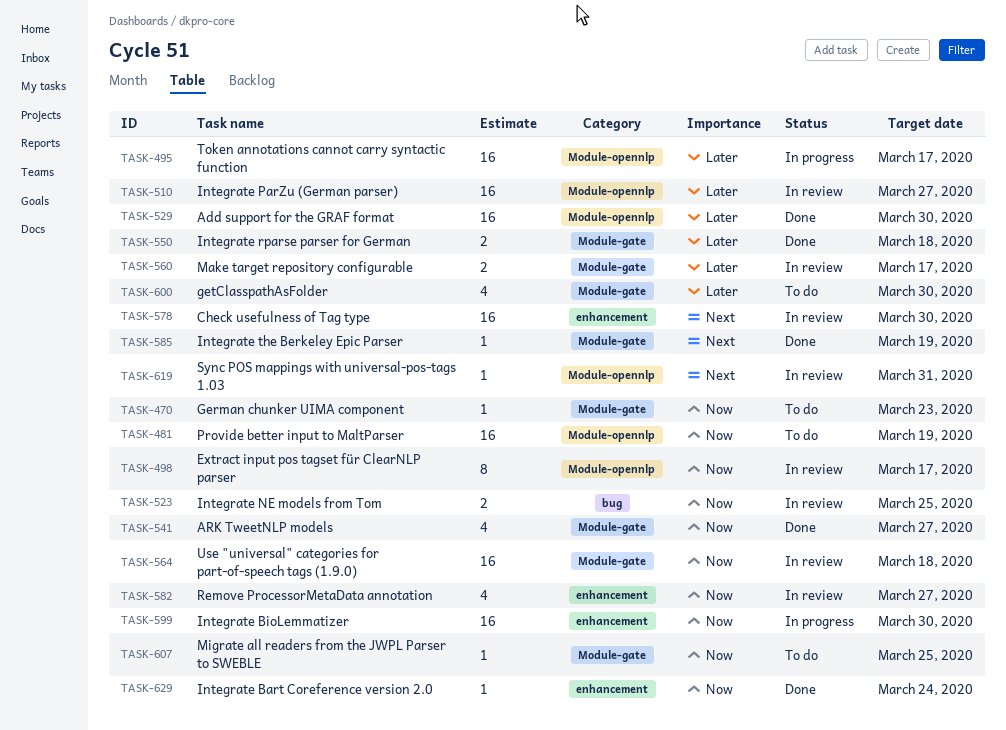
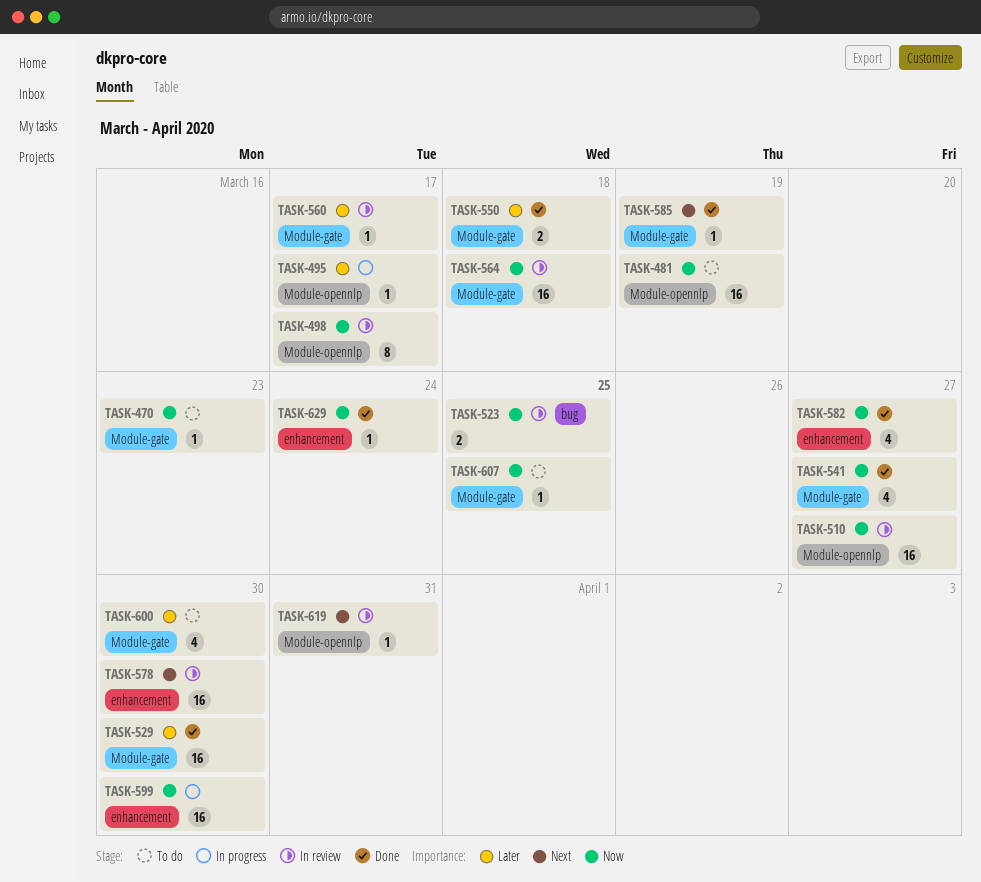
TASK-495, estimate: 16 -> 1
TASK-510, priority: Later -> Now
TASK-529, label: Module-opennlp -> Module-gate
TASK-560, estimate: 2 -> 1
TASK-582, status: In review -> Done

